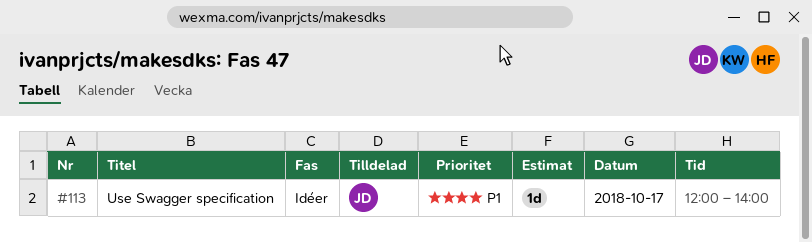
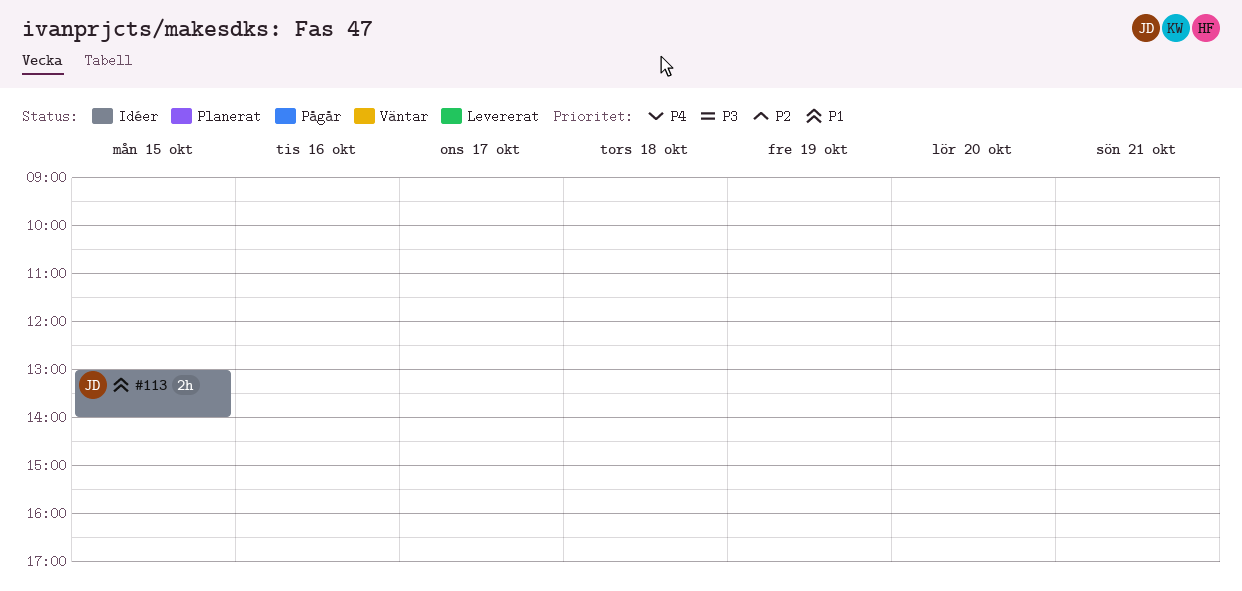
#113, estimate: 1d -> 2h
#113, day: Oct 17 -> Oct 15
#113, begins: 12:00 -> 13:00

